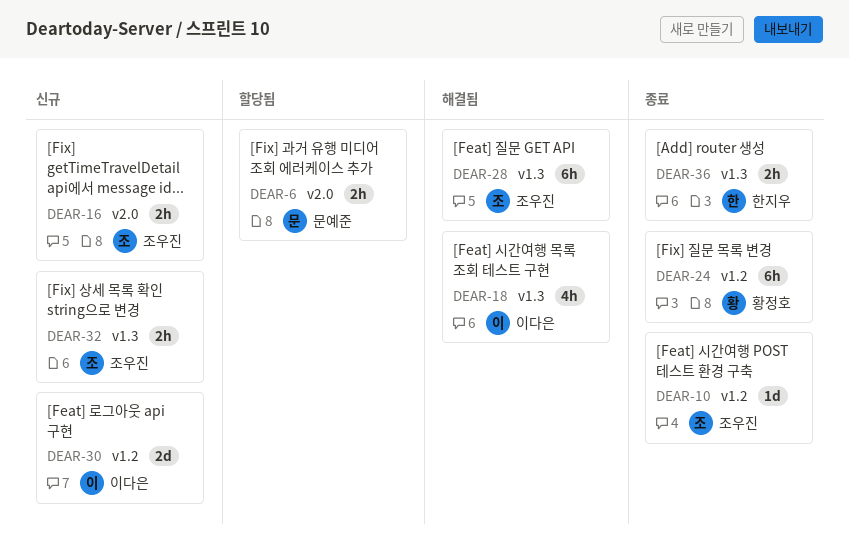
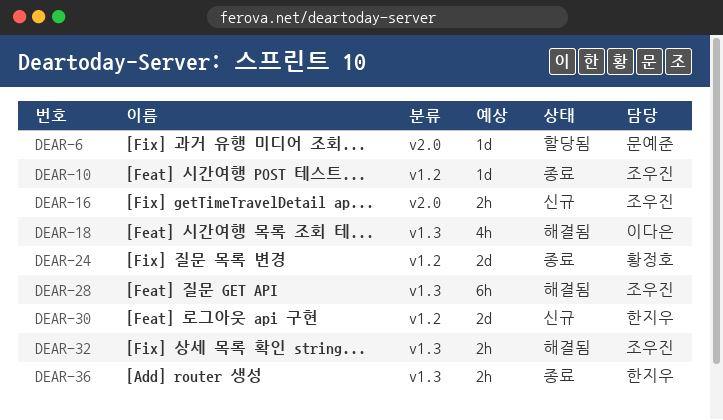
DEAR-6, estimate: 2h -> 1d
DEAR-24, estimate: 6h -> 2d
DEAR-30, owner: 이다은 -> 한지우
DEAR-32, status: 신규 -> 해결됨

